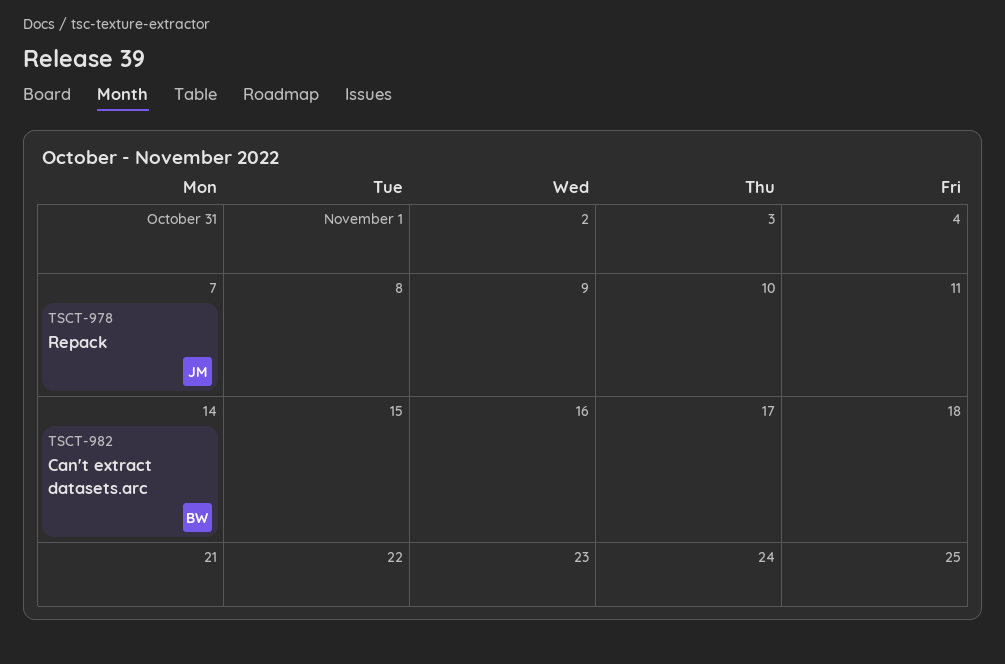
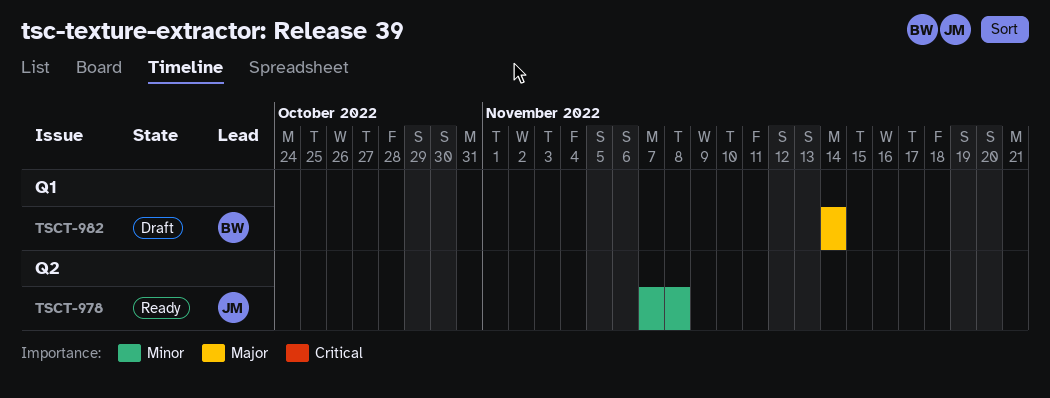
TSCT-978, due: Nov 7 -> Nov 8

